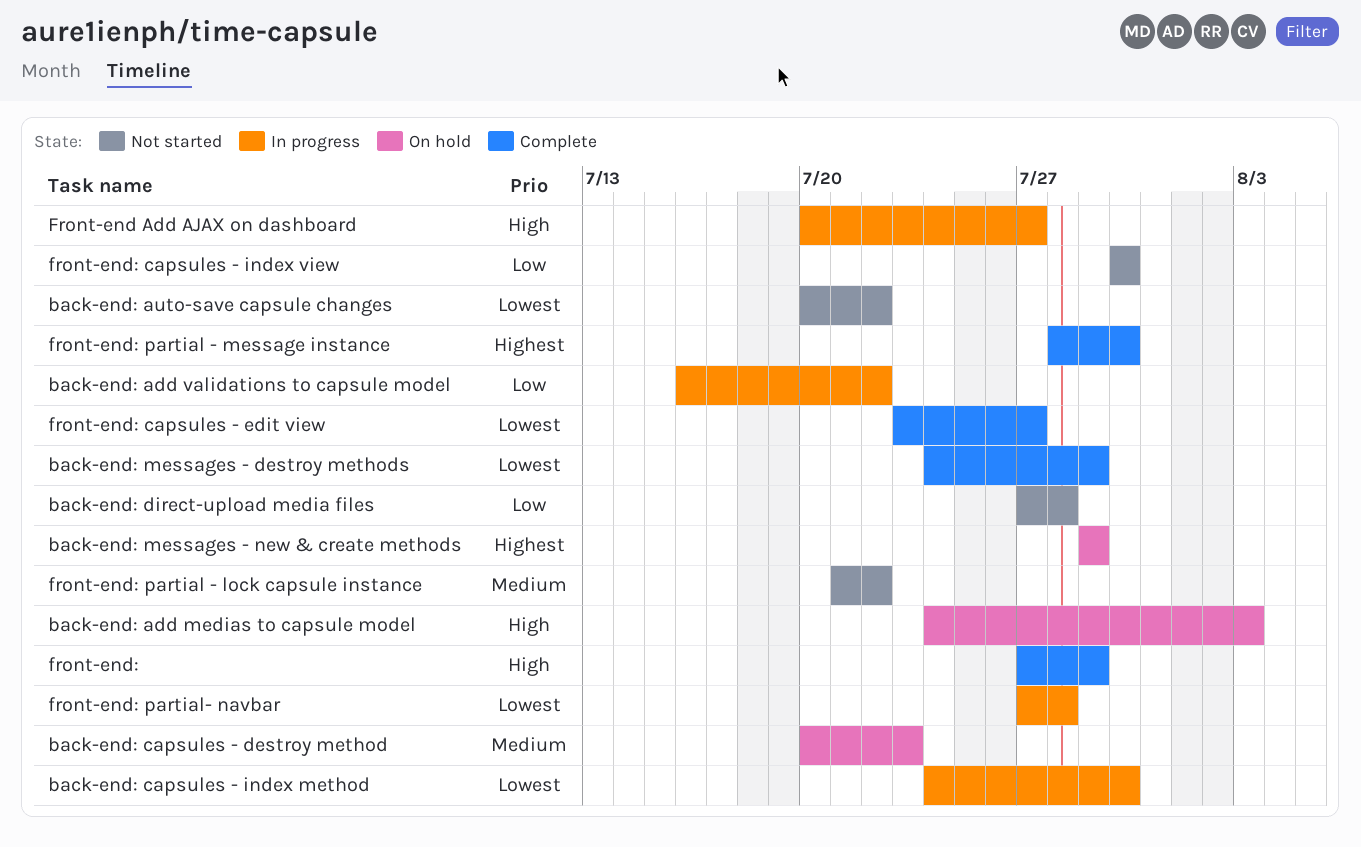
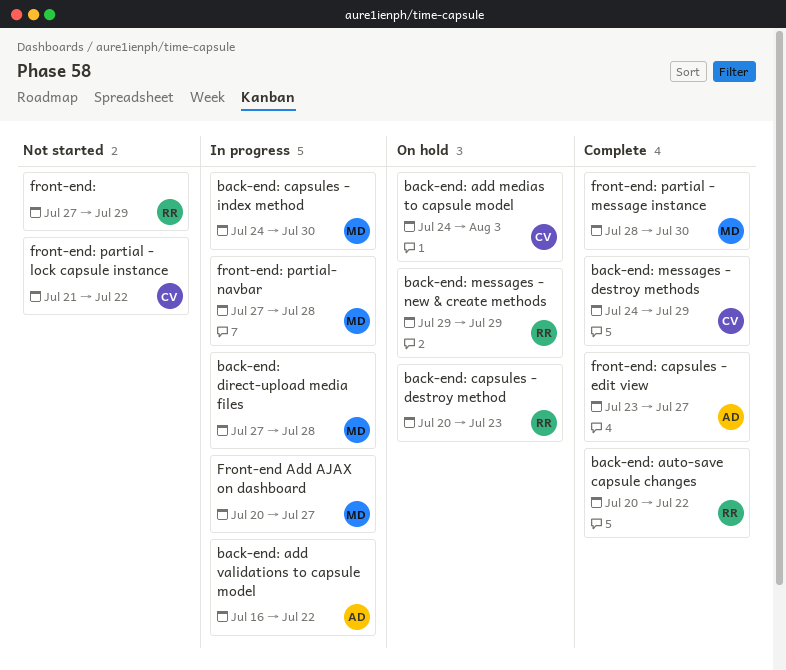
back-end: auto-save capsule changes, status: Not started -> Complete
back-end: direct-upload media files, status: Not started -> In progress
front-end:, status: Complete -> Not started
front-end: capsules - index view: present -> none

